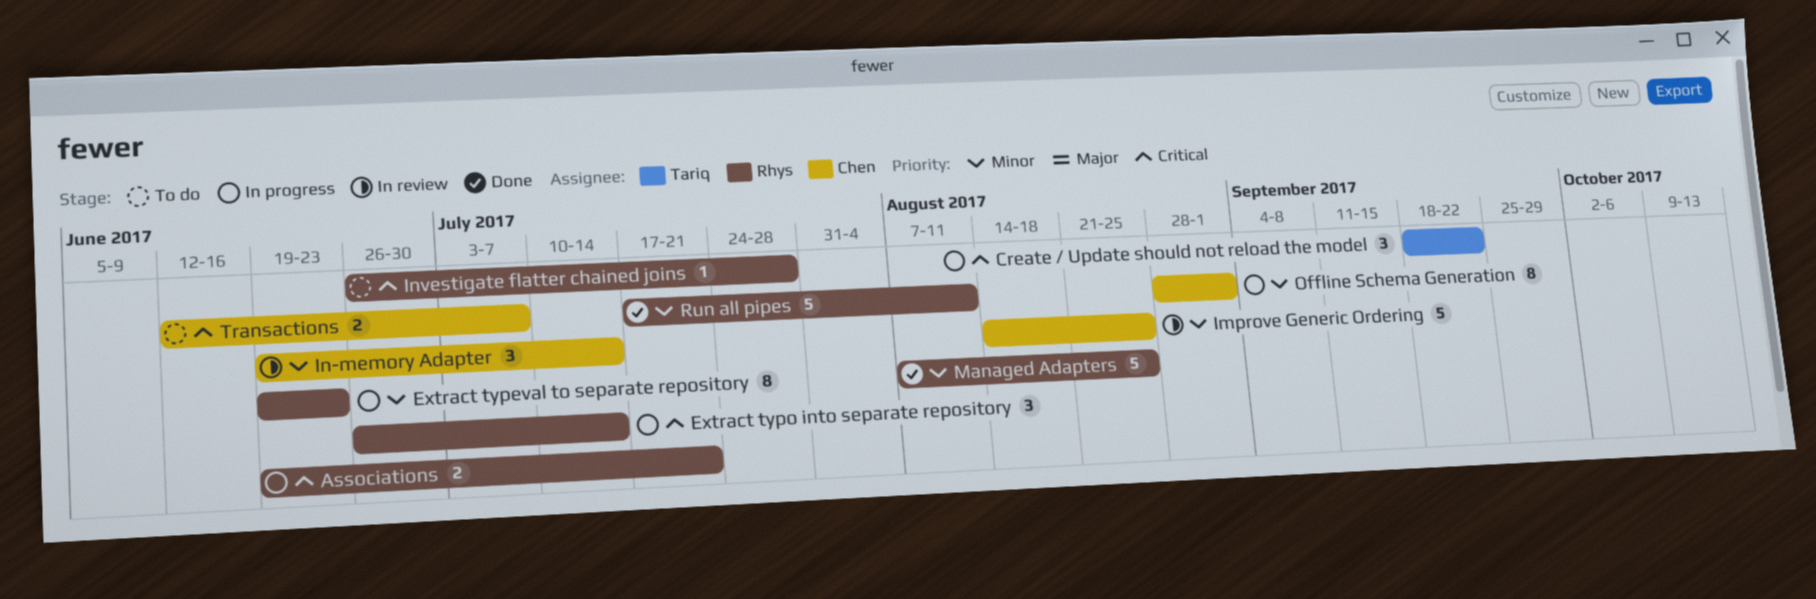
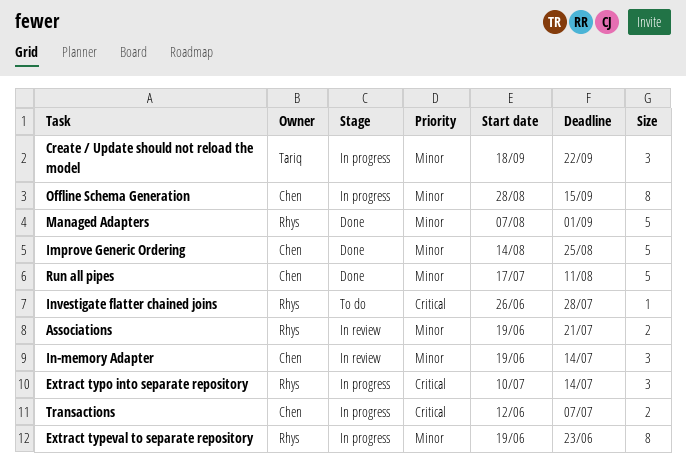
Associations, status: In progress -> In review
Associations, priority: Critical -> Minor
Create / Update should not reload the model, priority: Critical -> Minor
Extract typo into separate repository, start: Jun 26 -> Jul 10
Improve Generic Ordering, status: In review -> Done
Managed Adapters, due: Aug 25 -> Sep 1
Offline Schema Generation, due: Sep 1 -> Sep 15
Run all pipes, owner: Rhys -> Chen
Transactions, status: To do -> In progress

